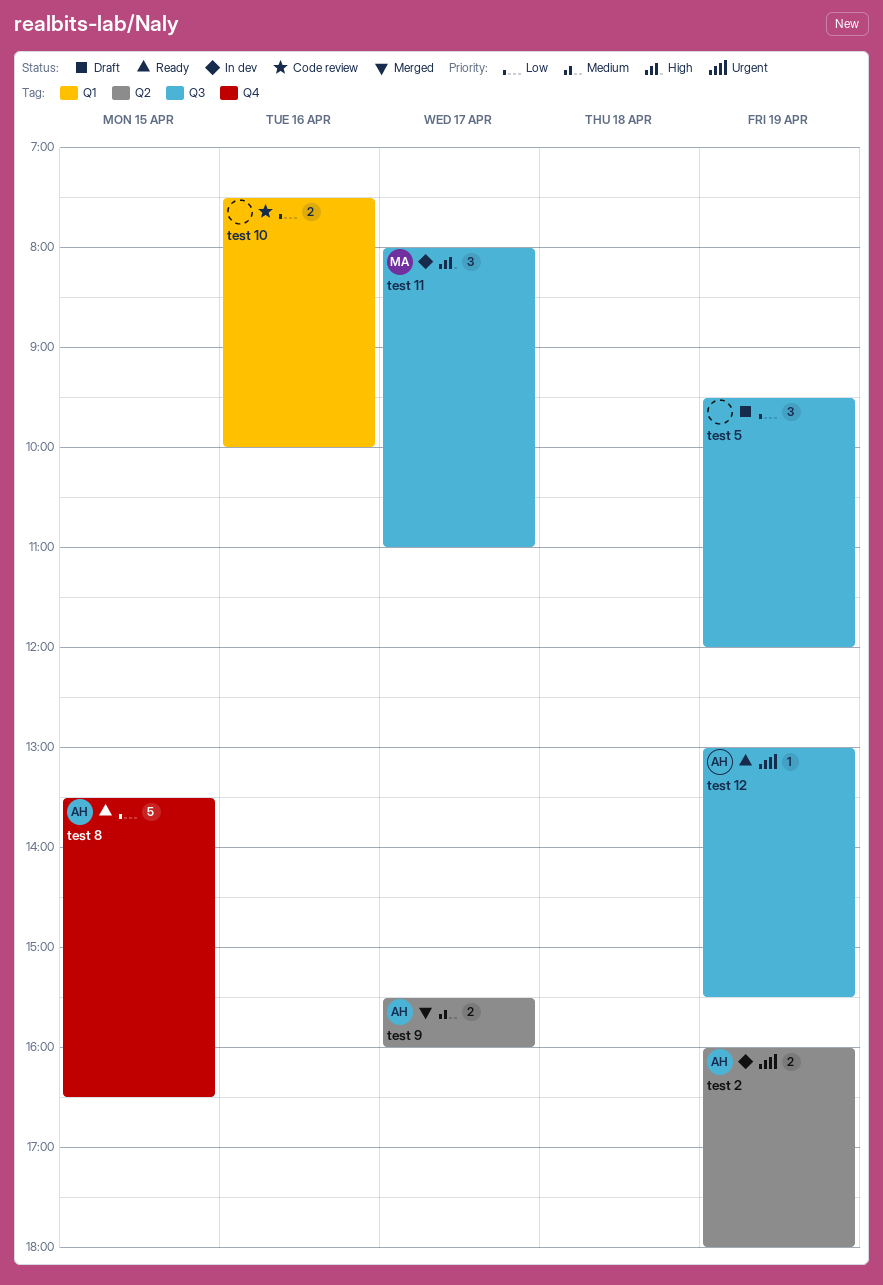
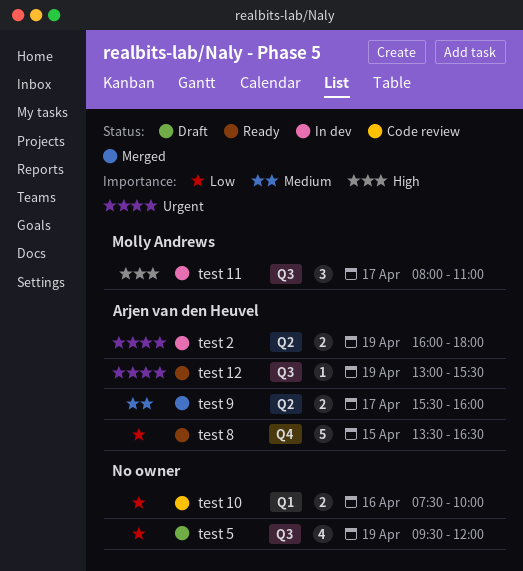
test 5, estimate: 3 -> 4

